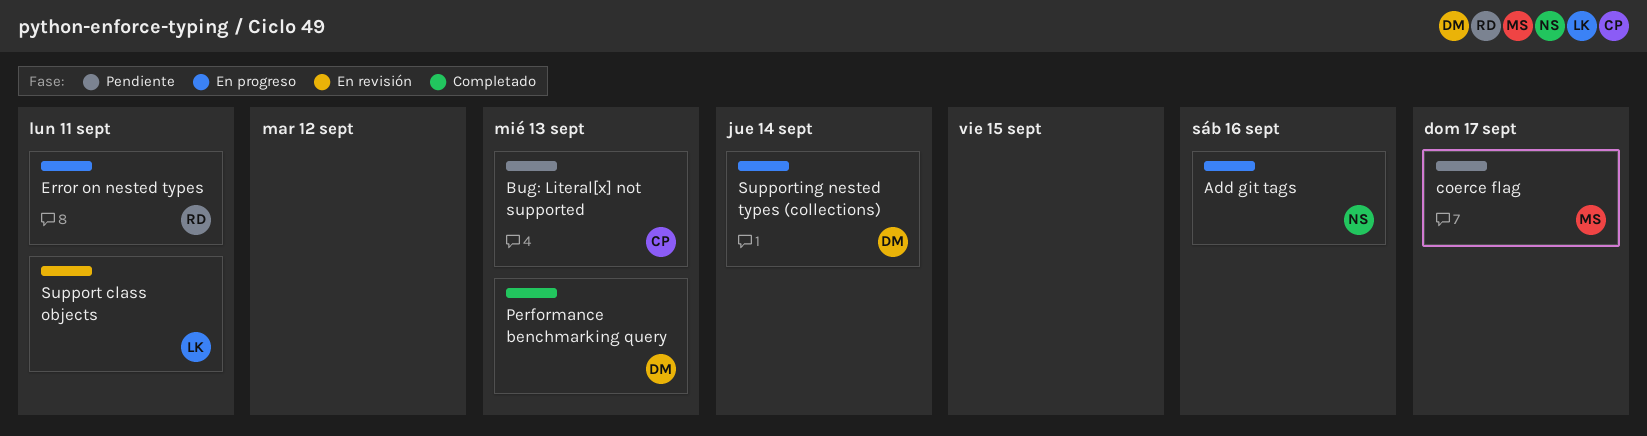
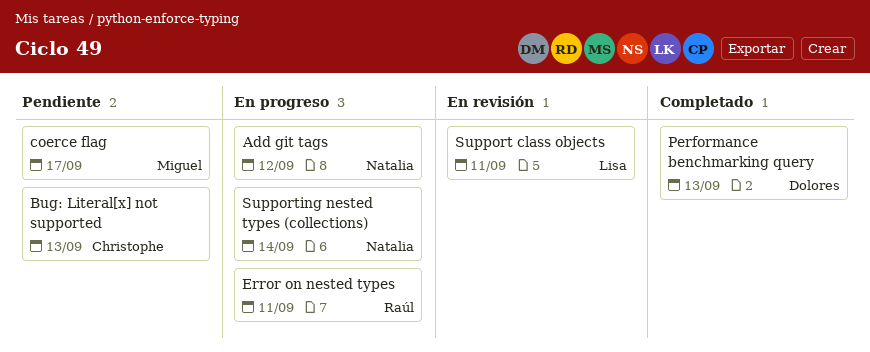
Add git tags, due: Sep 16 -> Sep 12
Supporting nested types (collections), owner: Dolores -> Natalia

